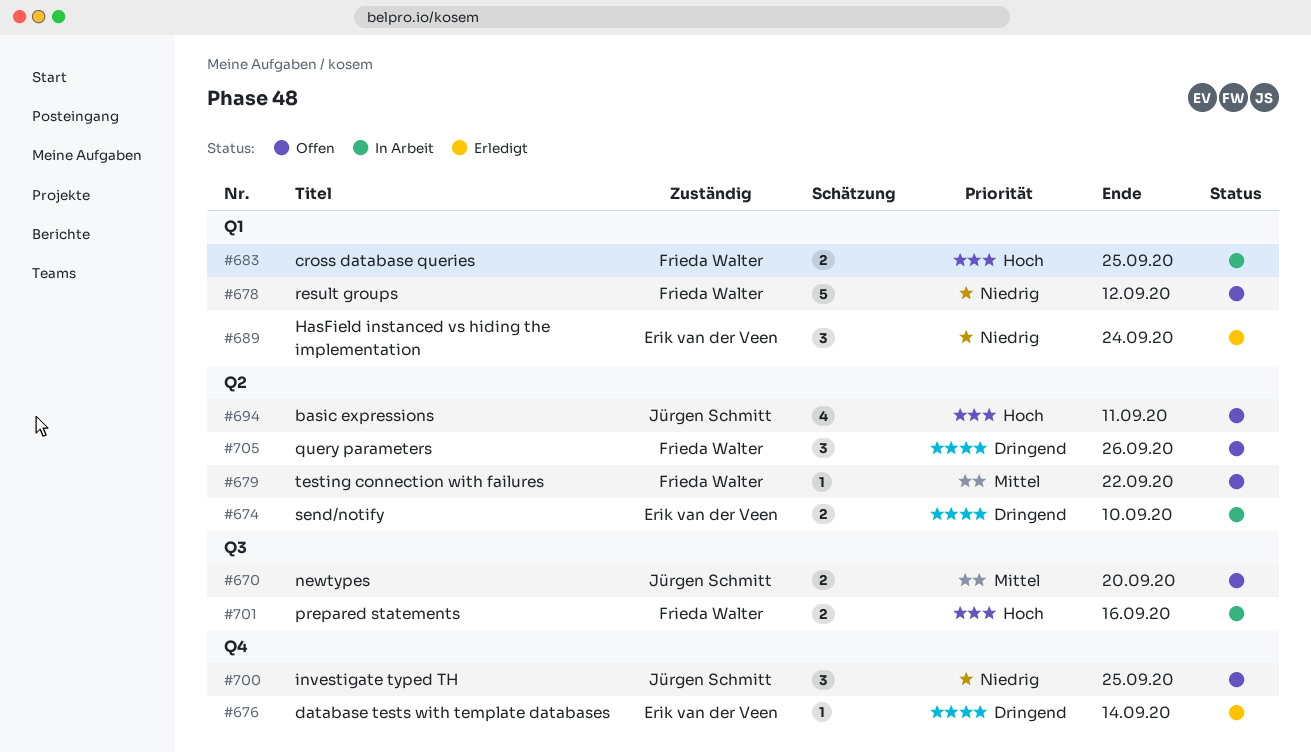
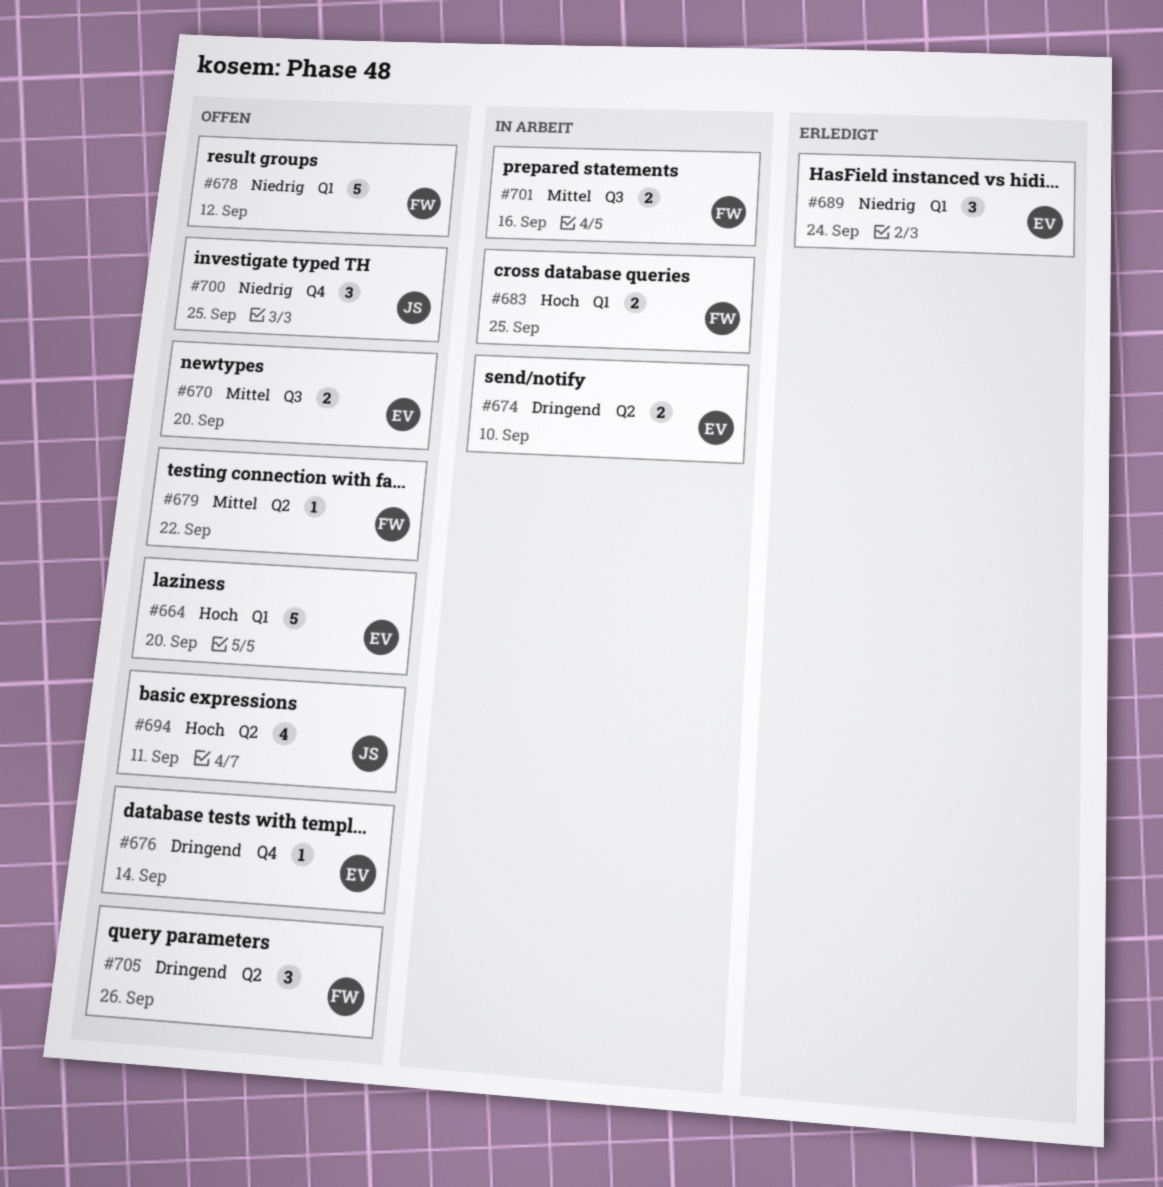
#664: none -> present
#670, owner: Jürgen Schmitt -> Erik van der Veen
#676, status: Erledigt -> Offen
#701, priority: Hoch -> Mittel

